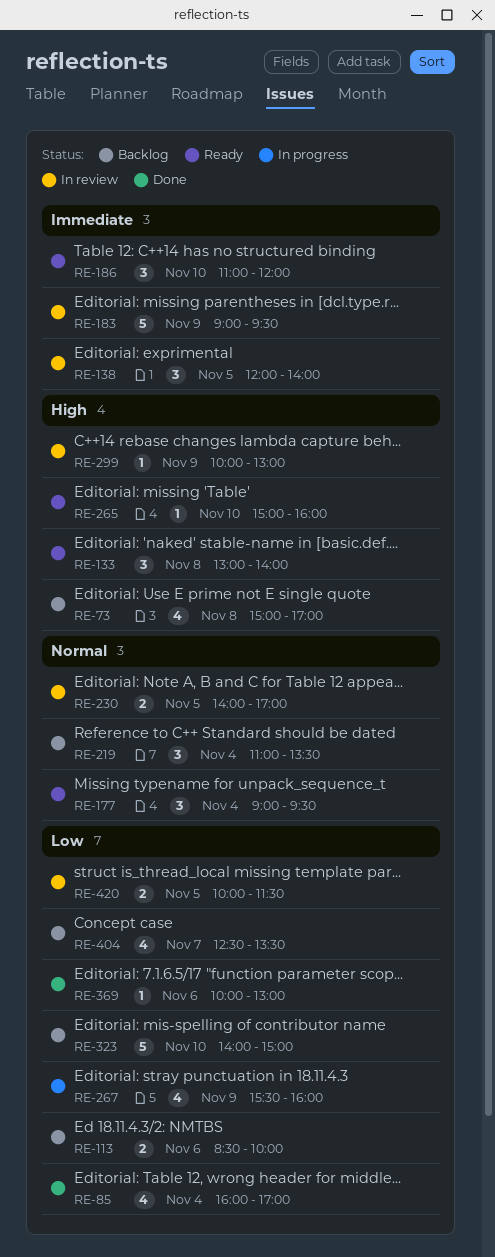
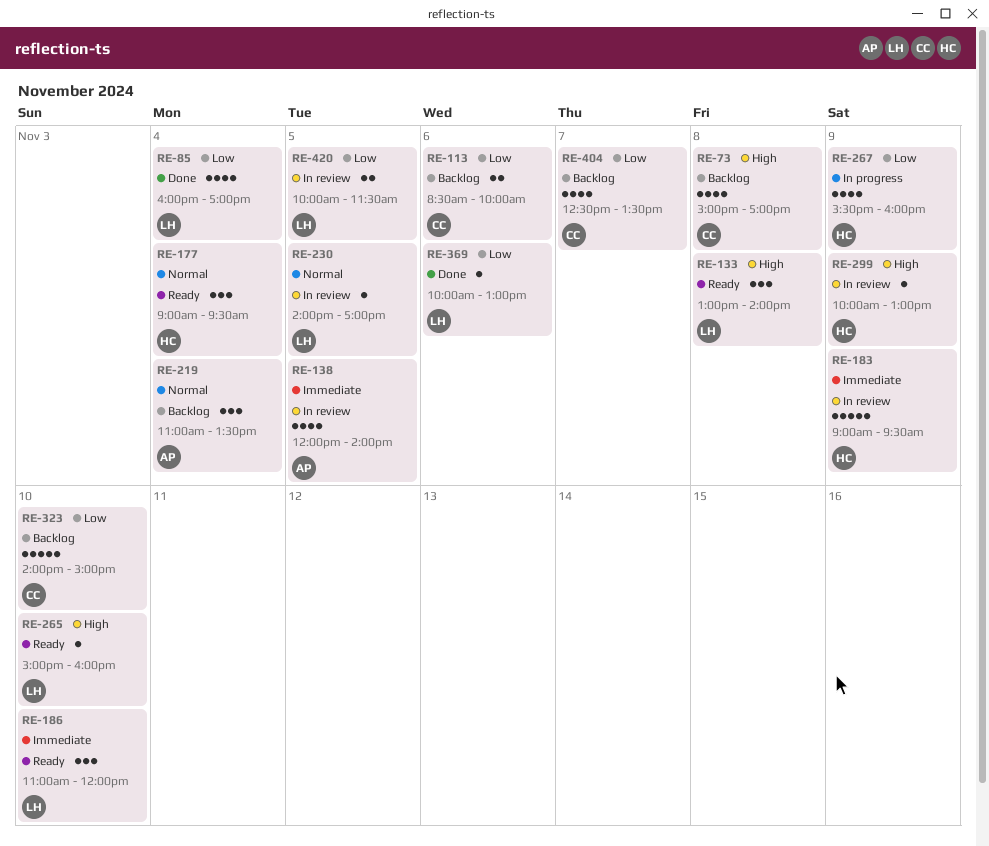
RE-138, estimate: 3 -> 4
RE-230, estimate: 2 -> 1

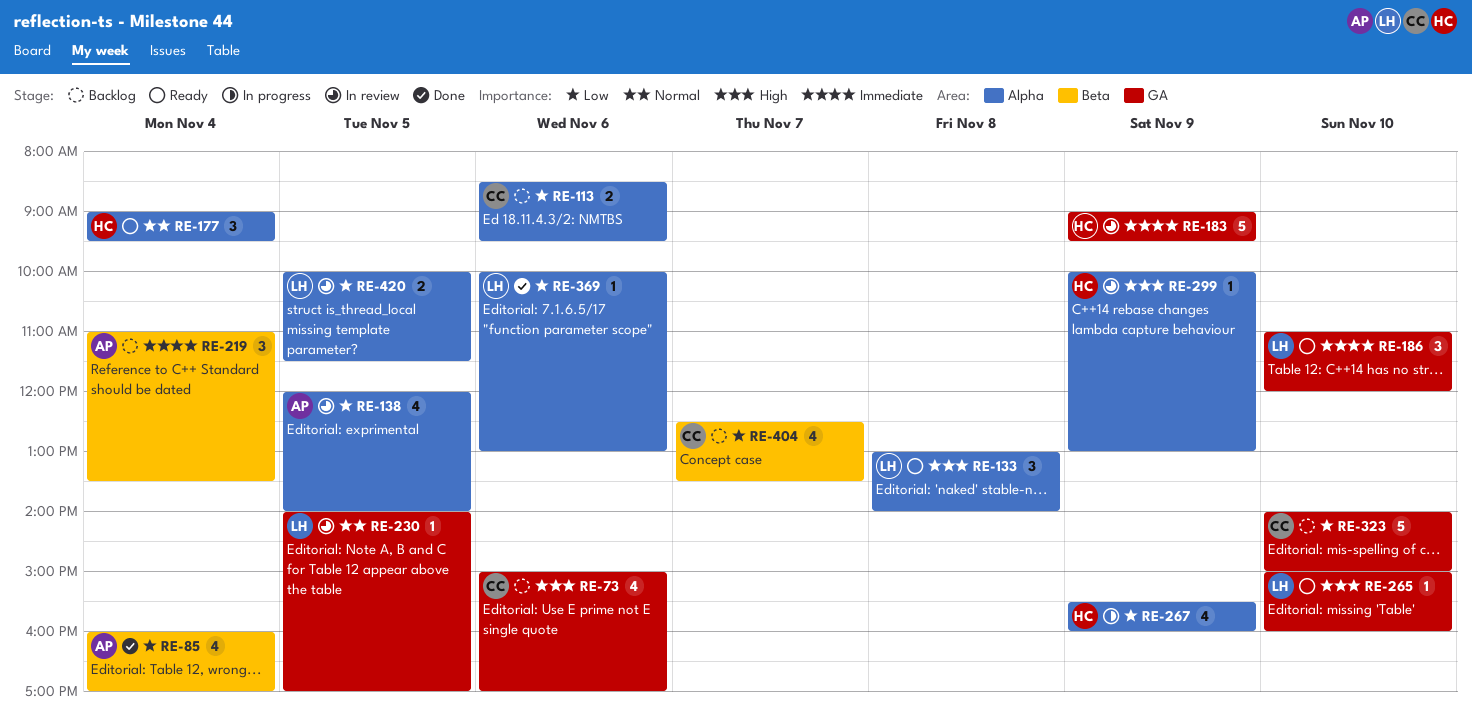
RE-73, day: Nov 8 -> Nov 6
RE-85, owner: LH -> AP
RE-113, ends: 10:00 -> 09:30
RE-138, priority: Immediate -> Low
RE-219, priority: Normal -> Immediate

